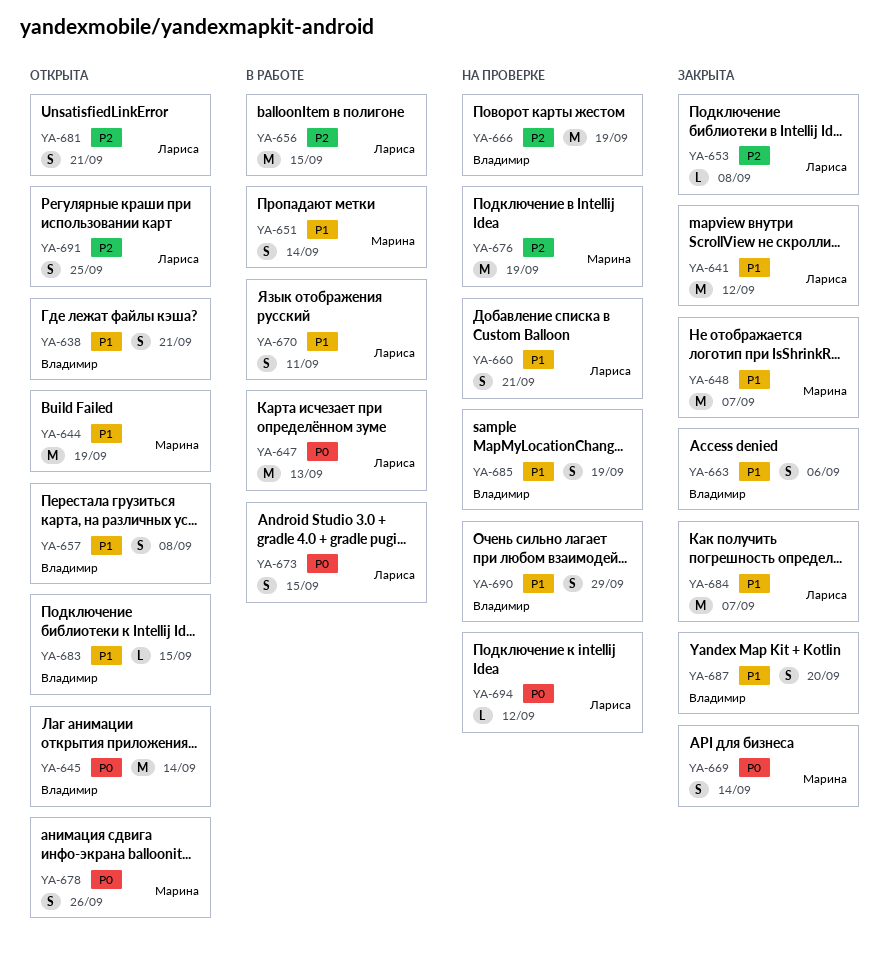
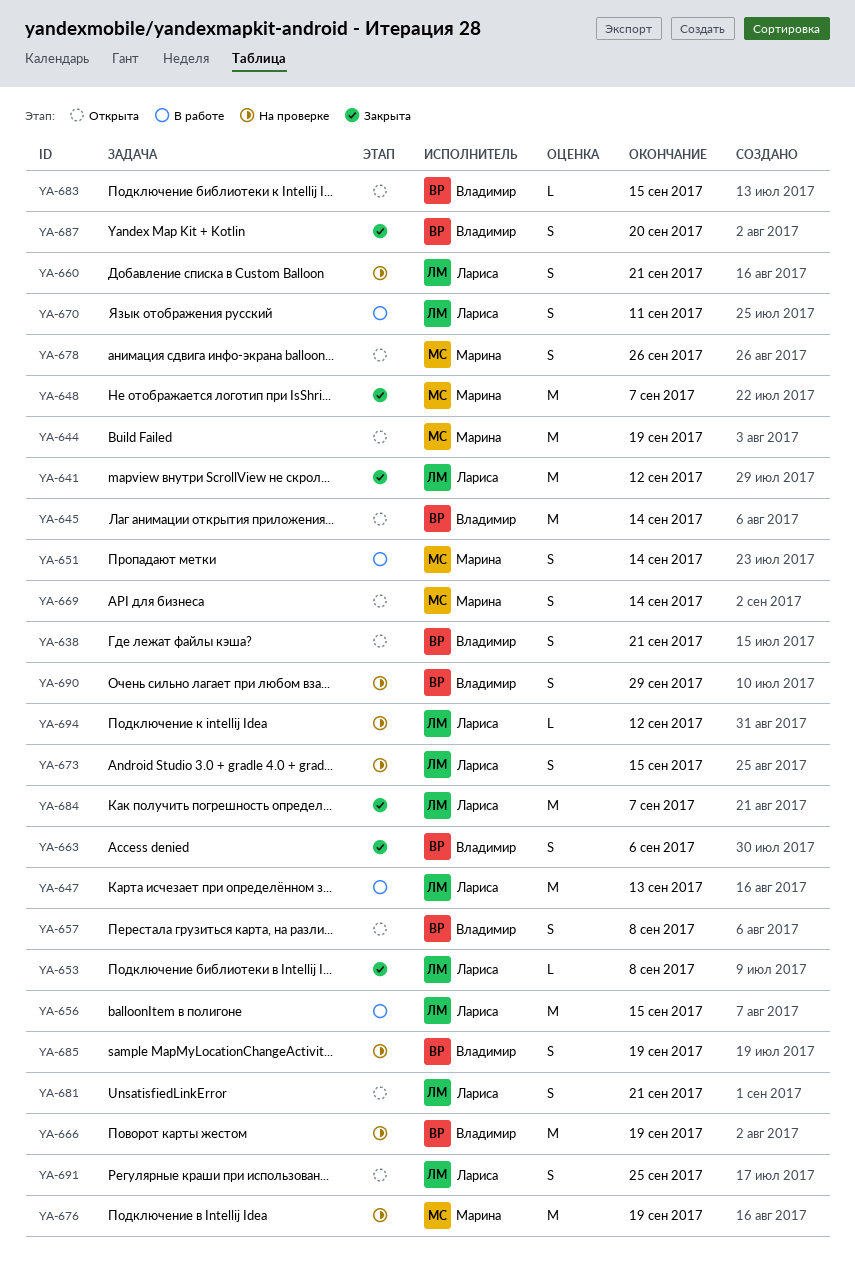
YA-669, status: Закрыта -> Открыта
YA-673, status: В работе -> На проверке

